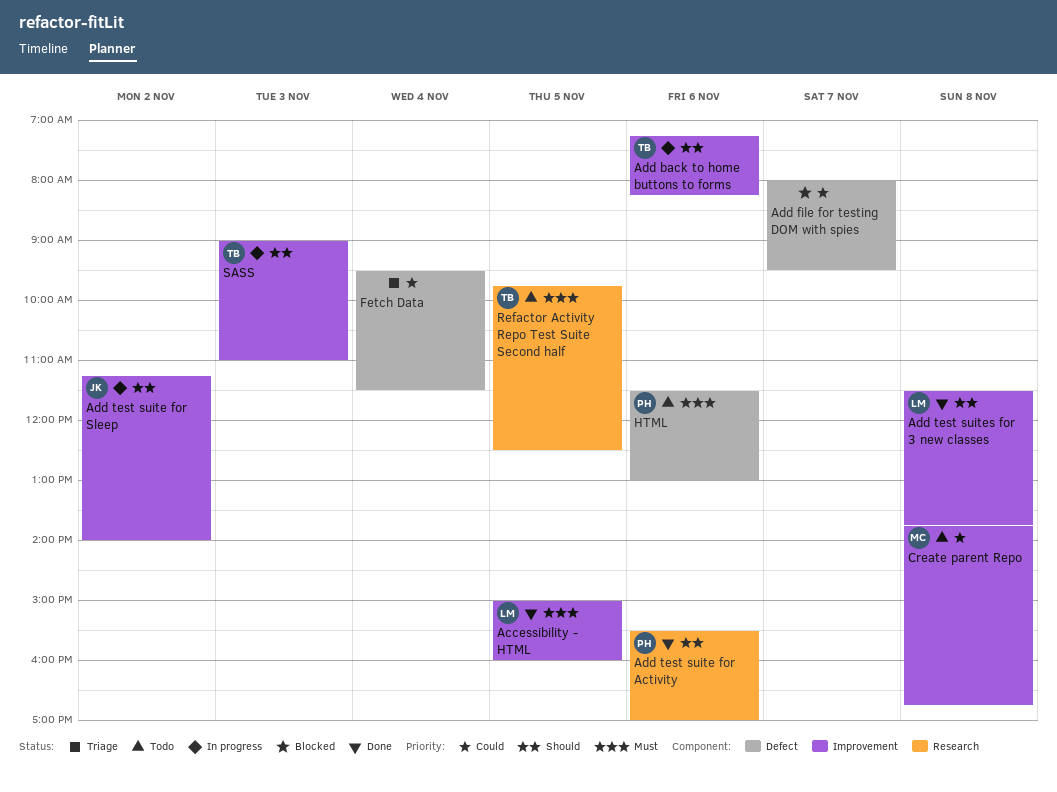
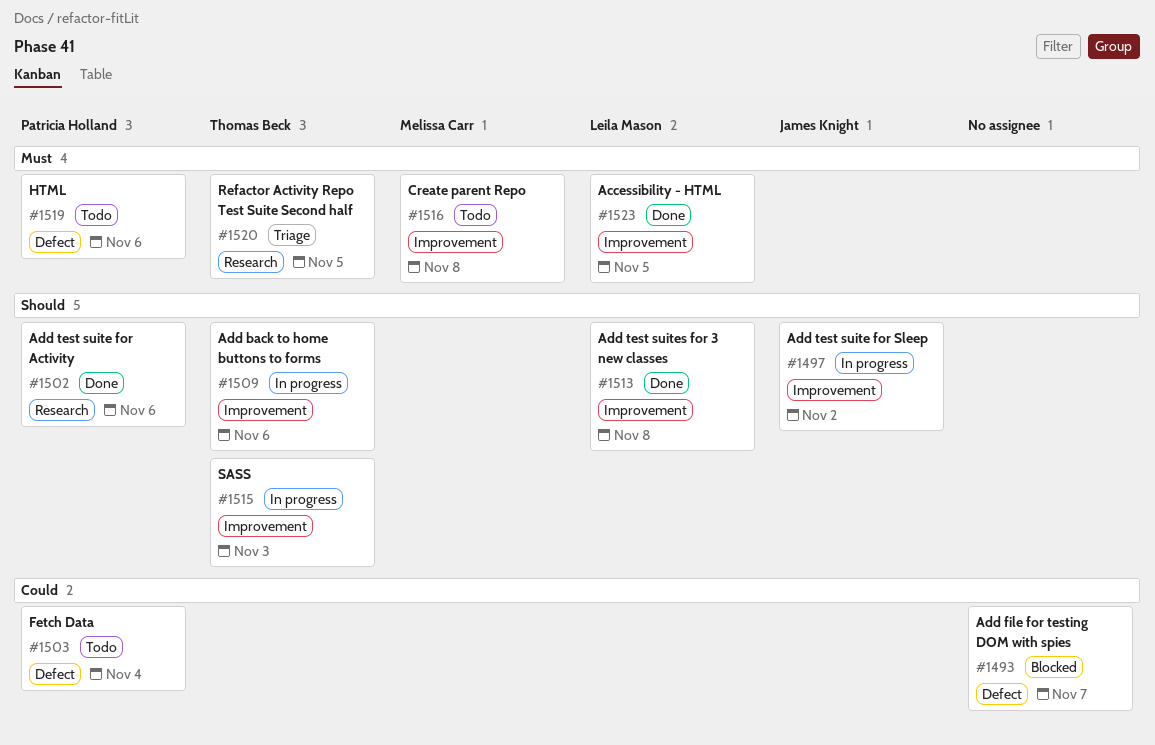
Create parent Repo, priority: Could -> Must
Fetch Data, status: Triage -> Todo
Fetch Data, owner: none -> Patricia Holland
Refactor Activity Repo Test Suite Second half, status: Todo -> Triage

